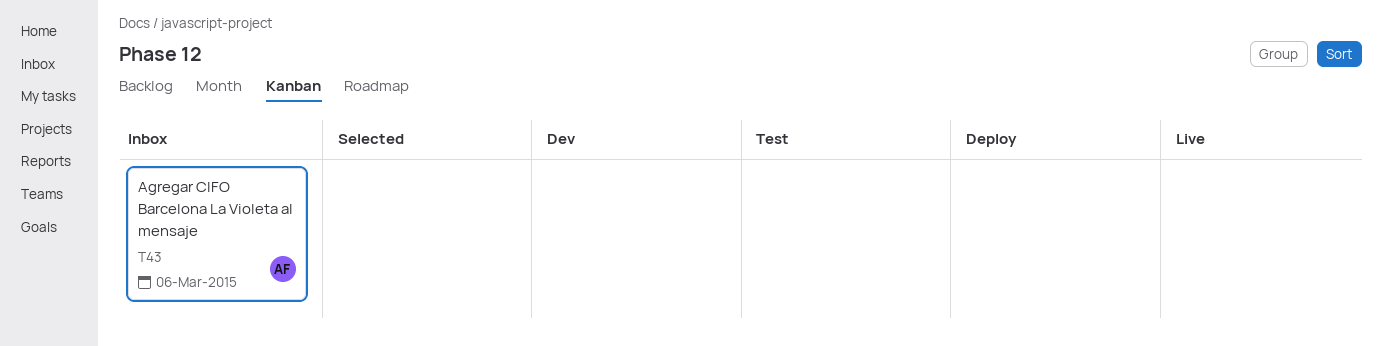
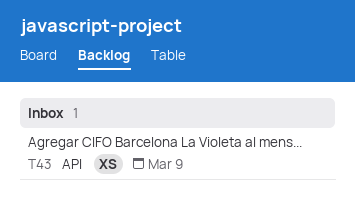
T43, due: Mar 6 -> Mar 9

